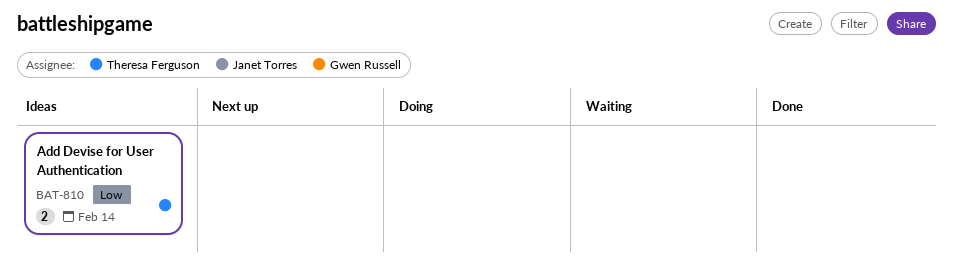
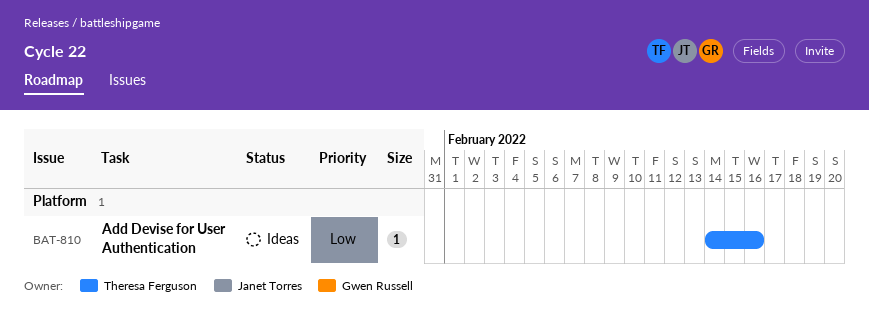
BAT-810, estimate: 2 -> 1
BAT-810, due: Feb 14 -> Feb 16

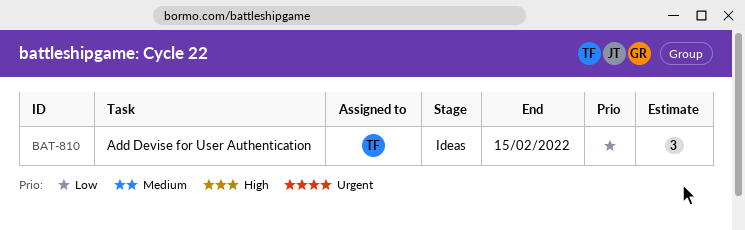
BAT-810, estimate: 1 -> 3
BAT-810, due: Feb 16 -> Feb 15

